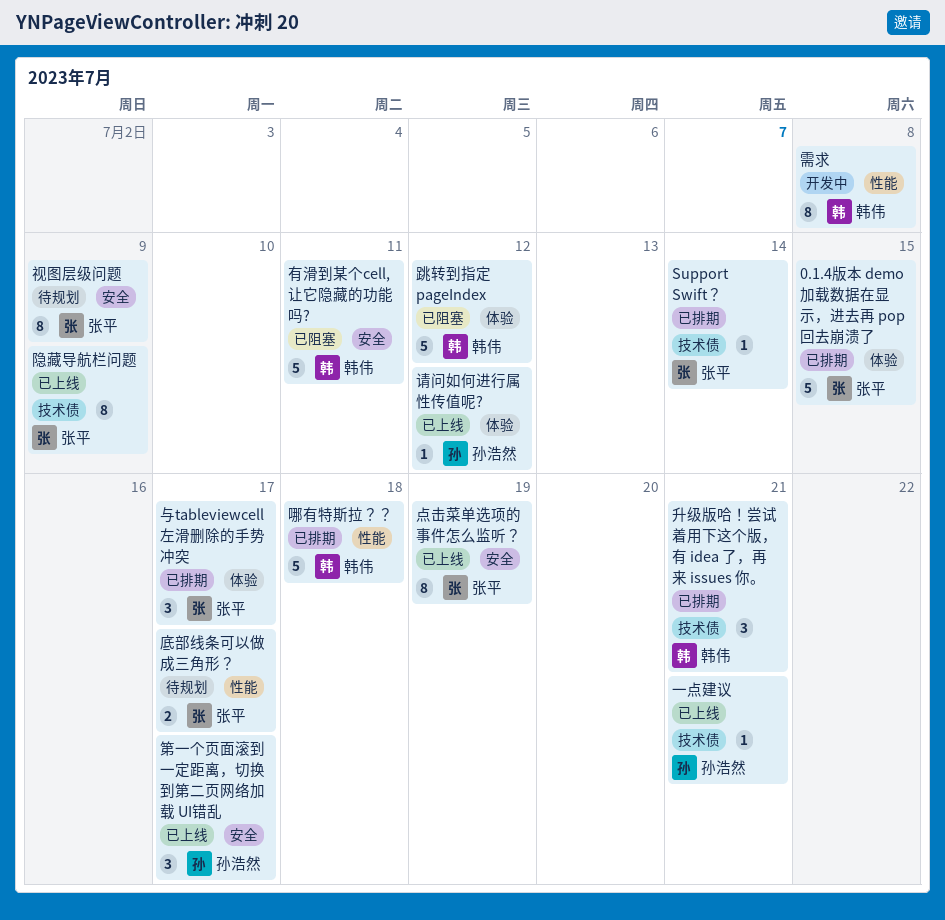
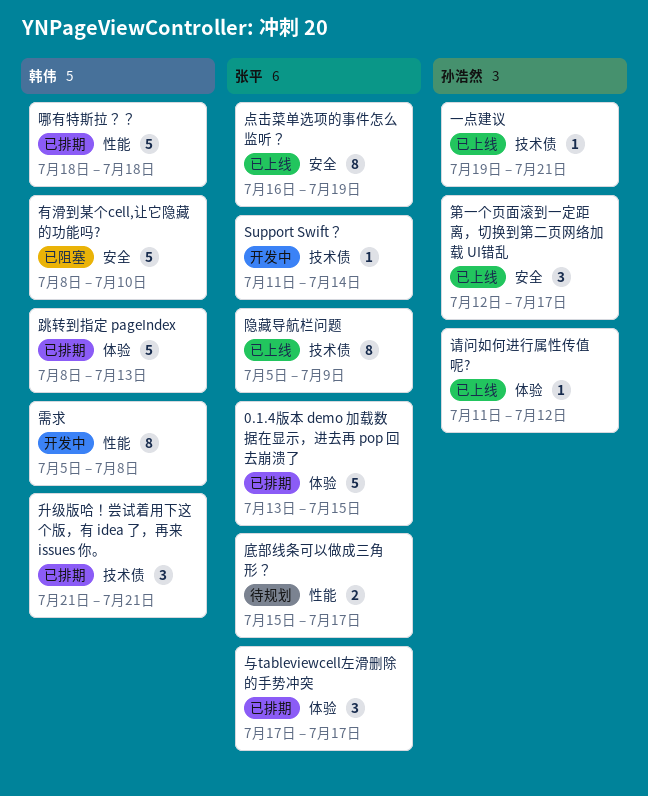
Support Swift？, status: 已排期 -> 开发中
有滑到某个cell,让它隐藏的功能吗?, due: Jul 11 -> Jul 10
视图层级问题: present -> none
跳转到指定 pageIndex, status: 已阻塞 -> 已排期
跳转到指定 pageIndex, due: Jul 12 -> Jul 13

